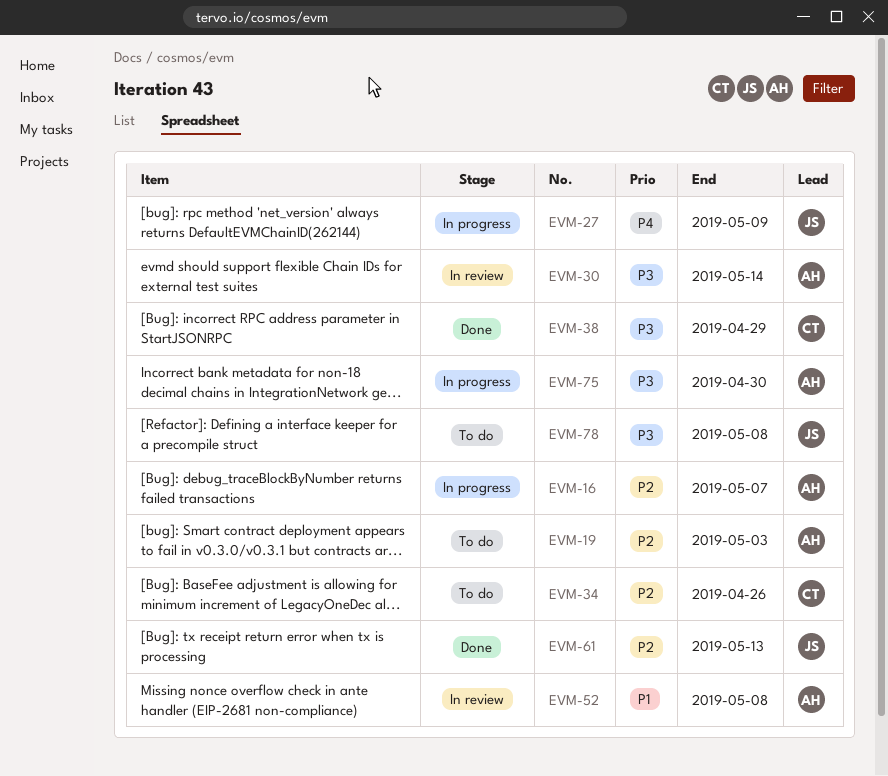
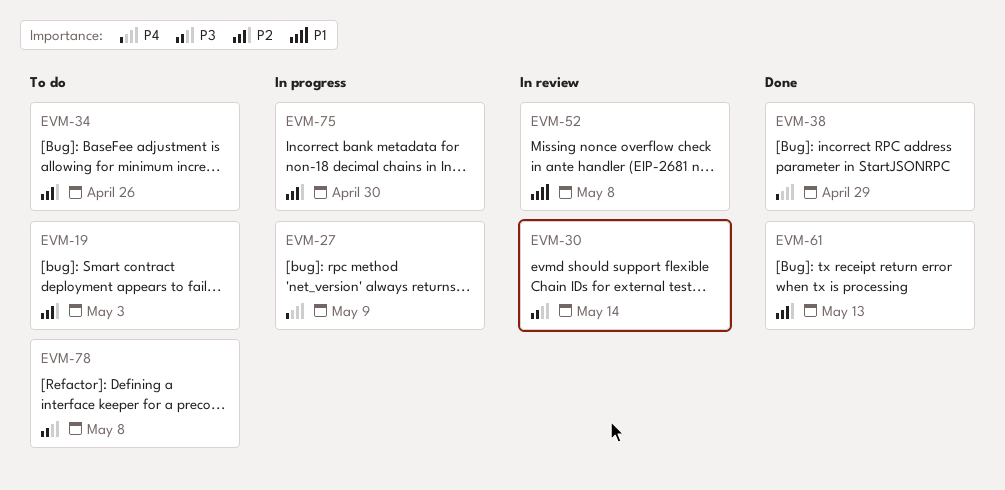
EVM-16: present -> none
EVM-38, priority: P3 -> P4
EVM-75, priority: P3 -> P2

